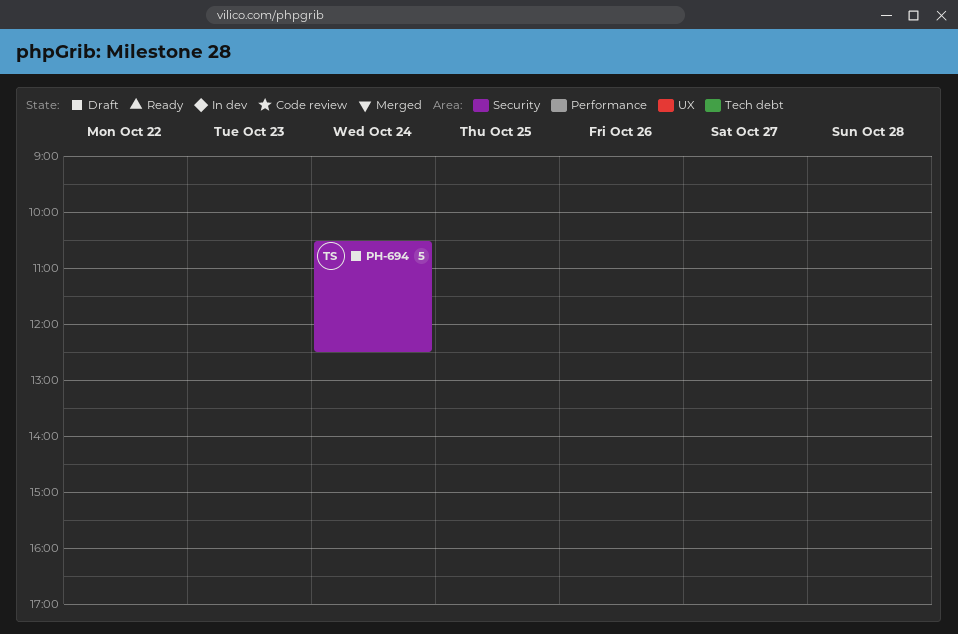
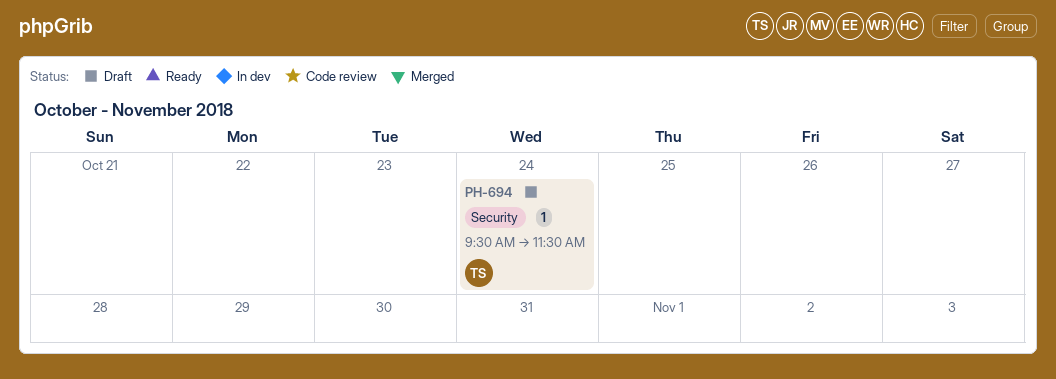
PH-694, estimate: 5 -> 1
PH-694, begins: 10:30 -> 09:30
PH-694, ends: 12:30 -> 11:30

